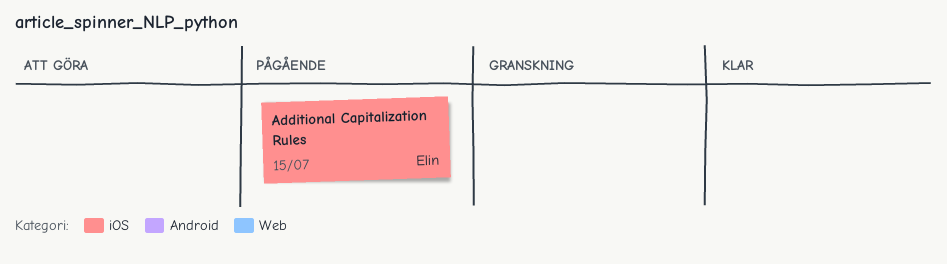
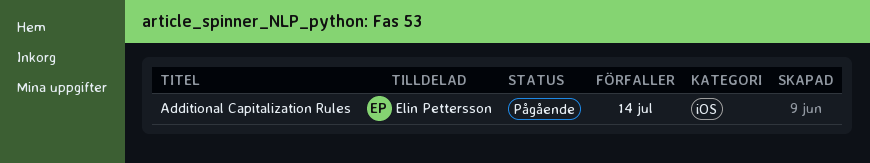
Additional Capitalization Rules, due: Jul 15 -> Jul 14

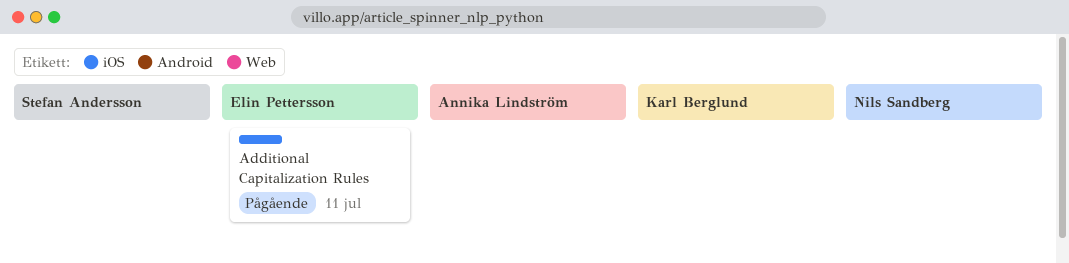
Additional Capitalization Rules, due: Jul 14 -> Jul 11

